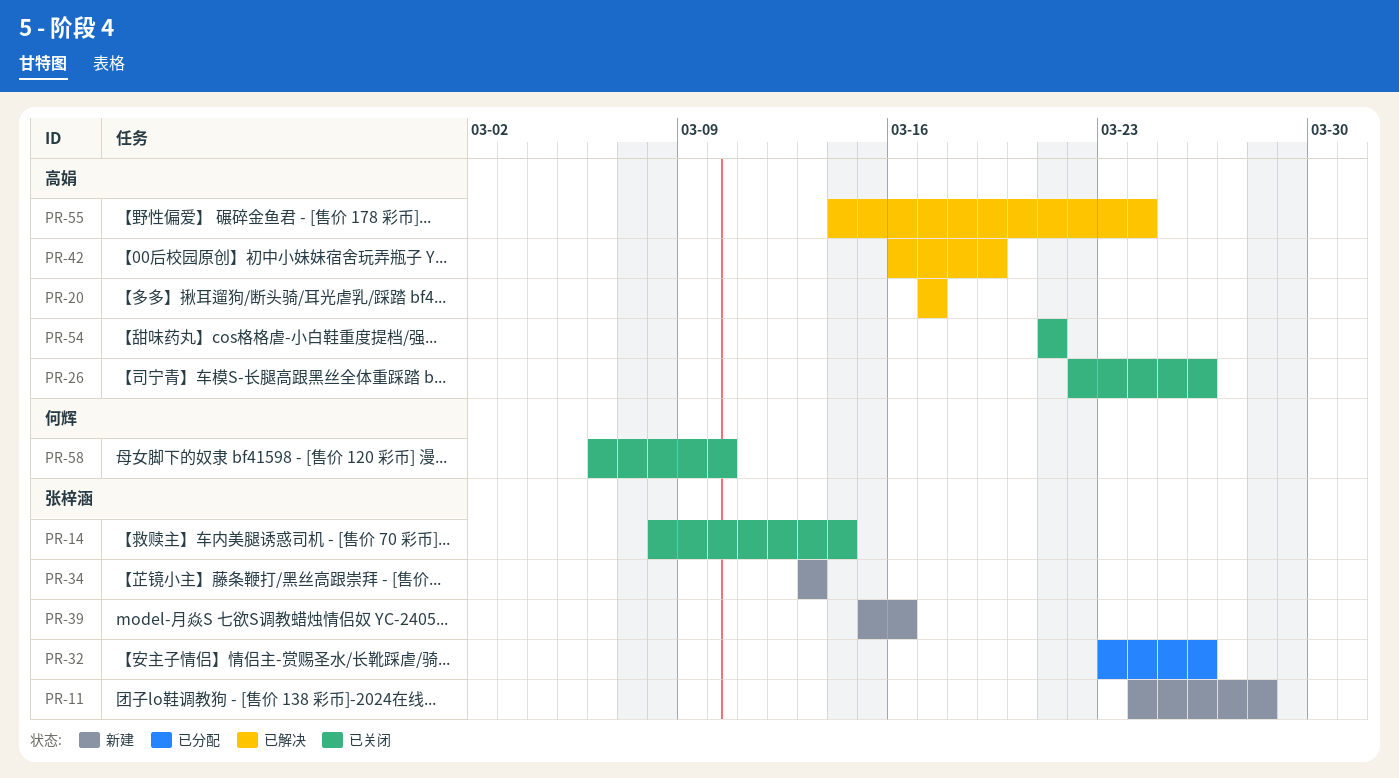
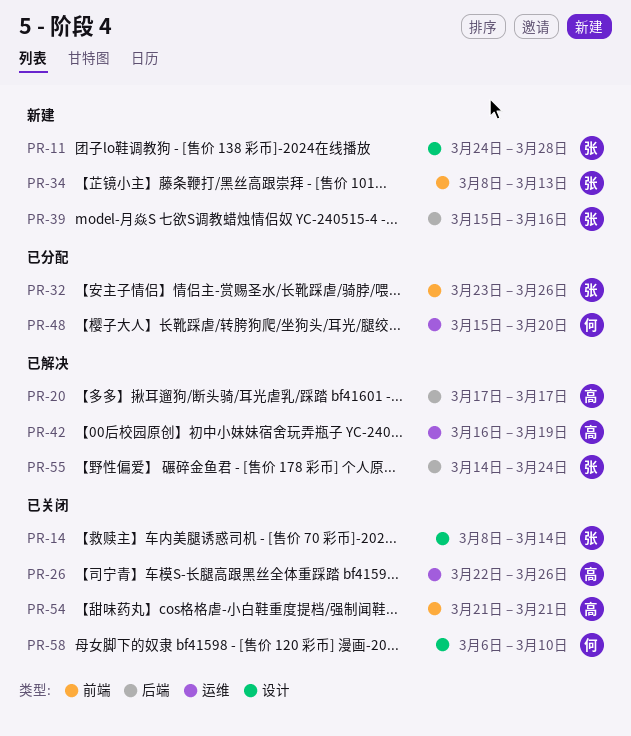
PR-34, start: Mar 13 -> Mar 8
PR-48: none -> present
PR-55, owner: 高娟 -> 张梓涵

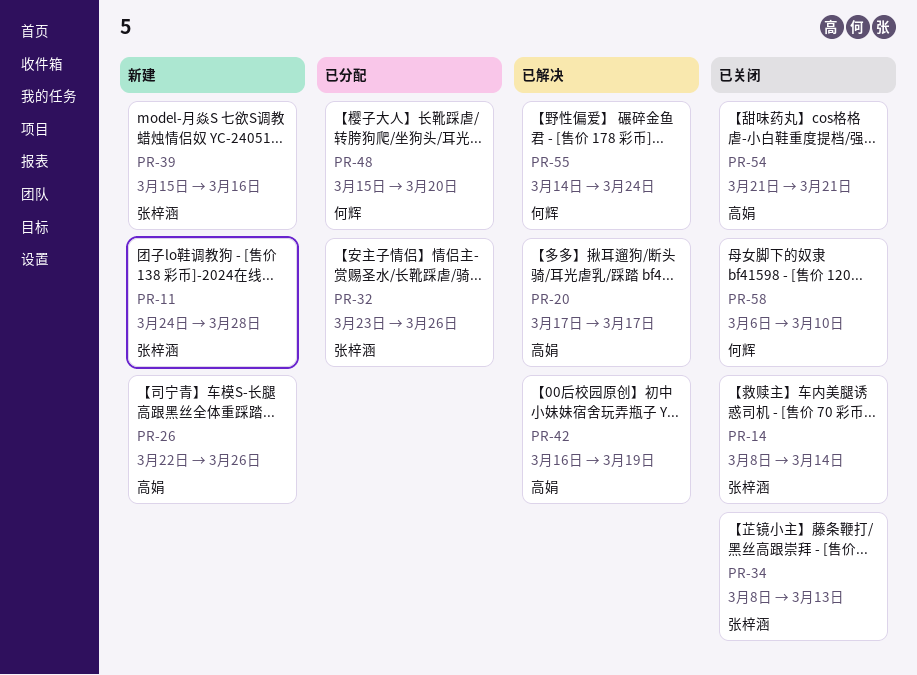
PR-26, status: 已关闭 -> 新建
PR-34, status: 新建 -> 已关闭
PR-55, owner: 张梓涵 -> 何辉

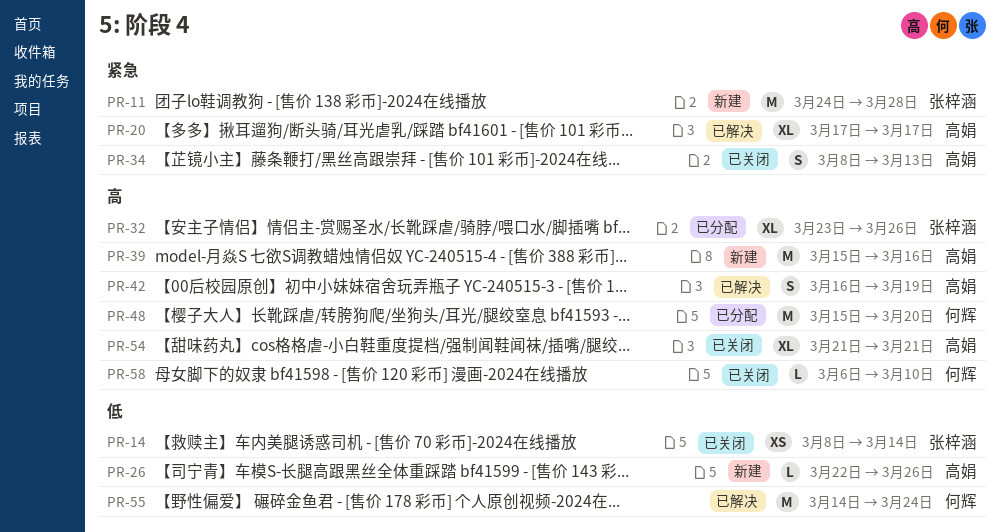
PR-34, owner: 张梓涵 -> 高娟
PR-39, owner: 张梓涵 -> 高娟

